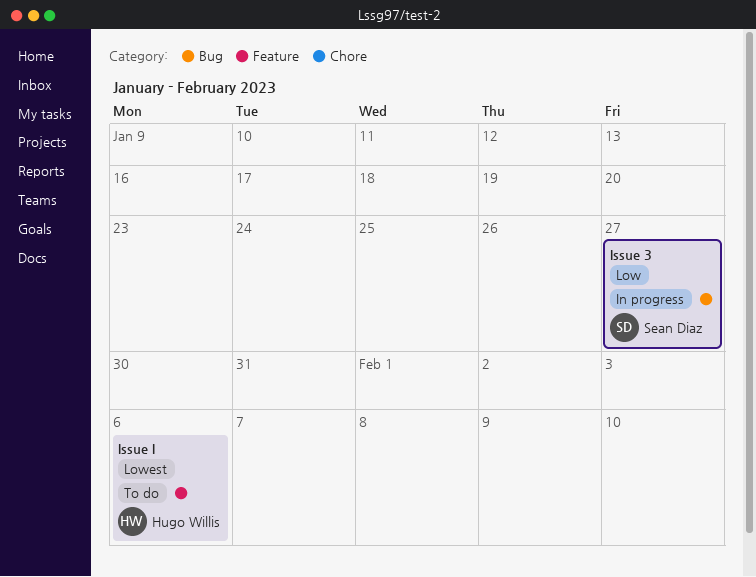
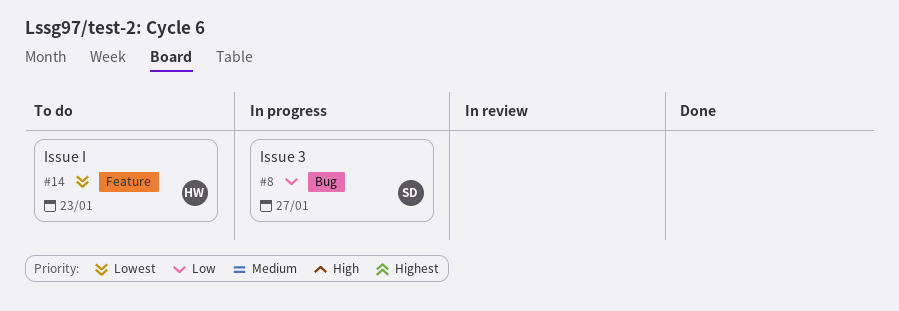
Issue I, due: Feb 6 -> Jan 23

